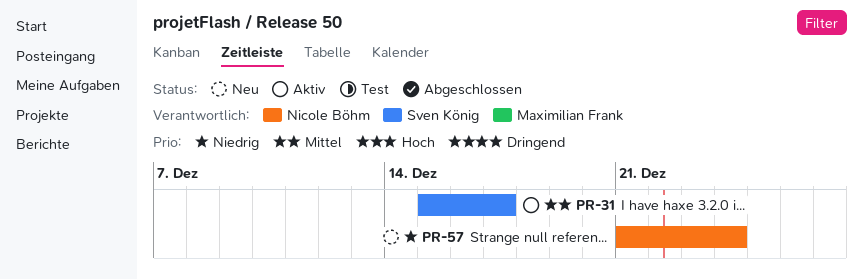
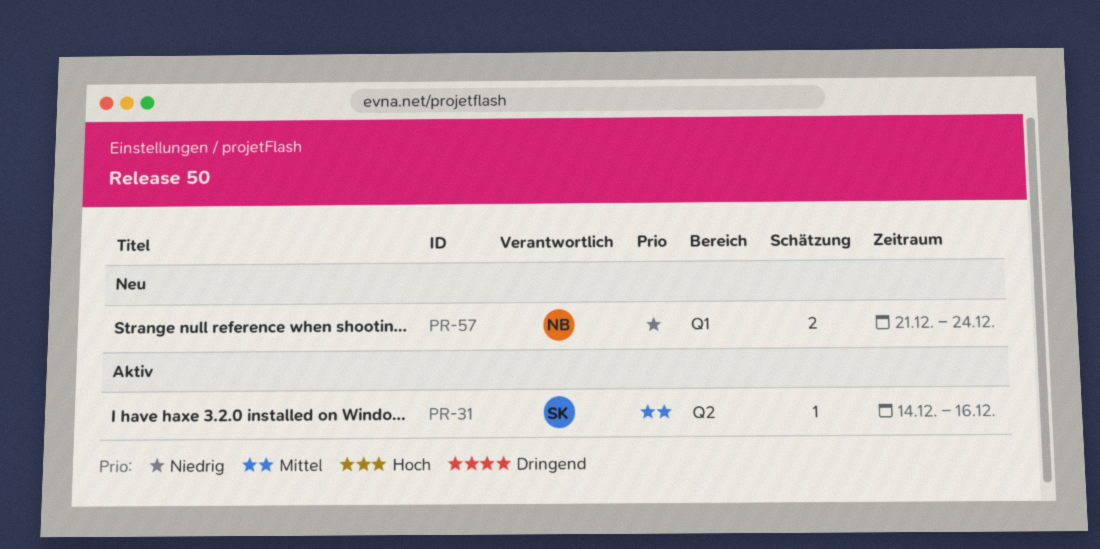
PR-31, start: Dec 15 -> Dec 14
PR-31, due: Dec 17 -> Dec 16

